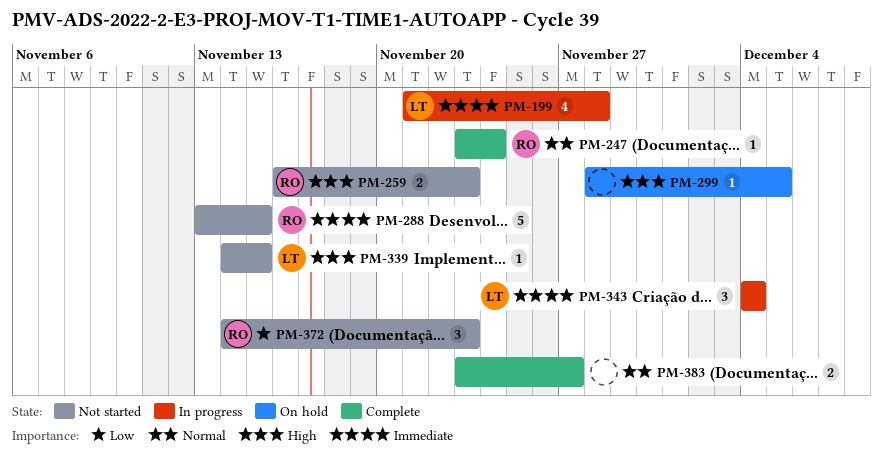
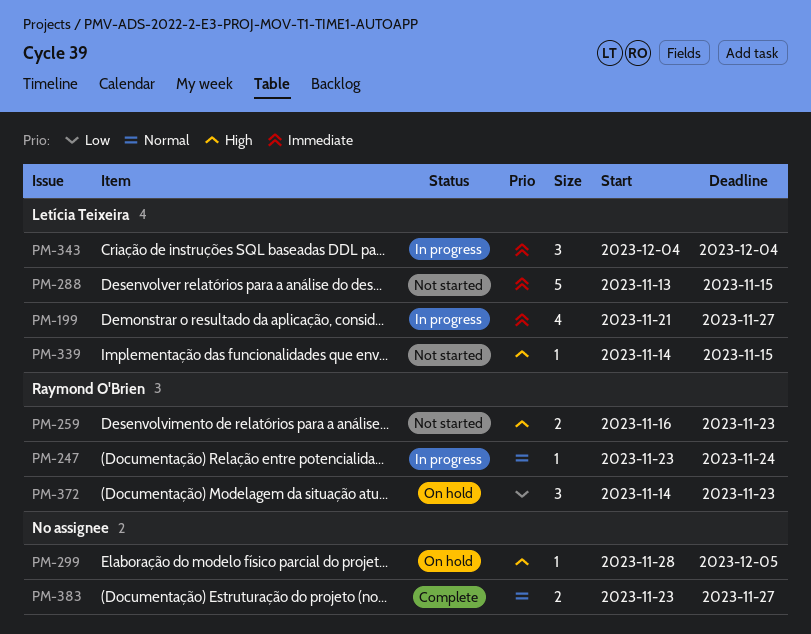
PM-199, due: Nov 28 -> Nov 27
PM-247, status: Complete -> In progress
PM-288, owner: Raymond O'Brien -> Letícia Teixeira
PM-372, status: Not started -> On hold

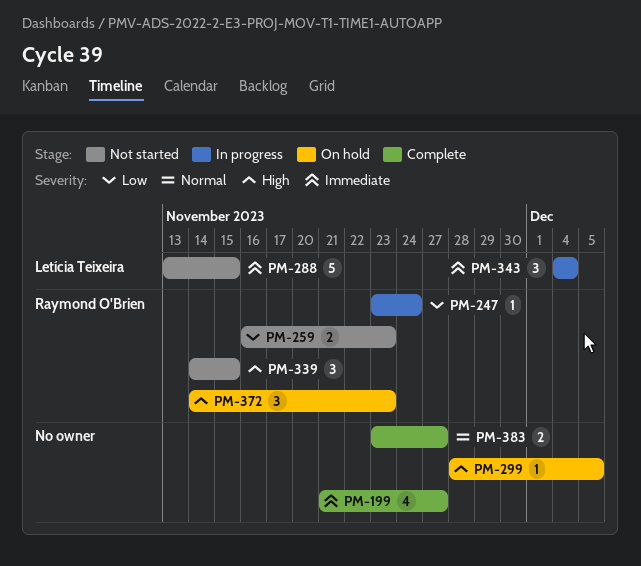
PM-199, status: In progress -> Complete
PM-199, owner: Letícia Teixeira -> none
PM-247, priority: Normal -> Low
PM-259, priority: High -> Low
PM-339, owner: Letícia Teixeira -> Raymond O'Brien
PM-339, estimate: 1 -> 3
PM-372, priority: Low -> High

